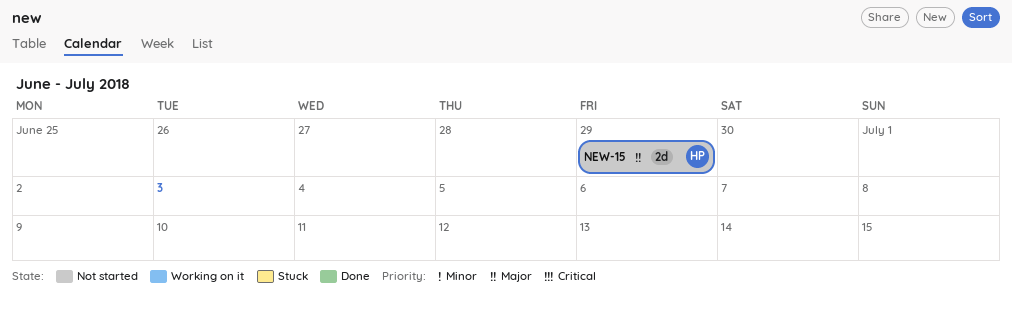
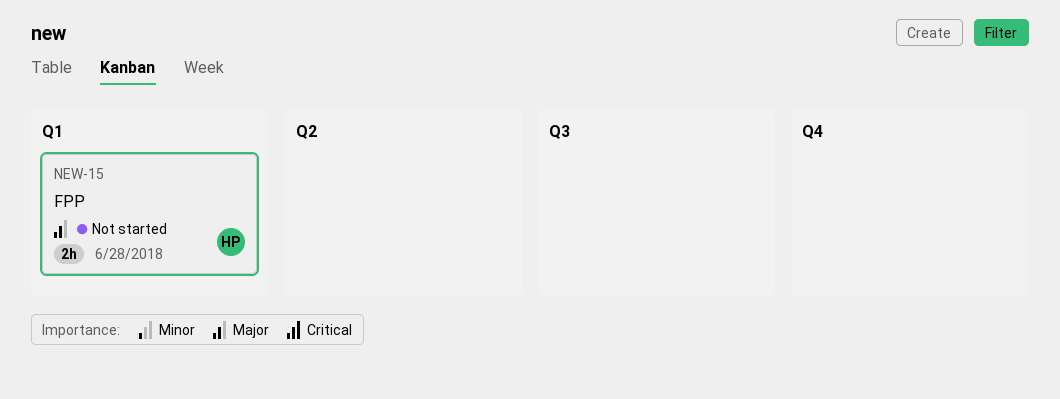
NEW-15, estimate: 2d -> 2h
NEW-15, due: Jun 29 -> Jun 28

